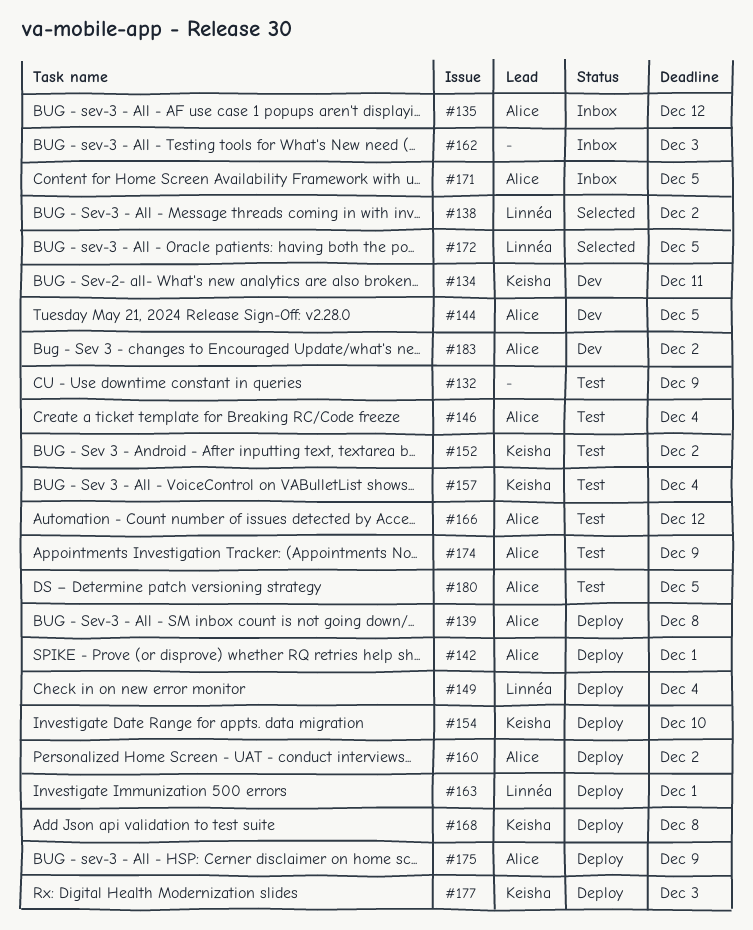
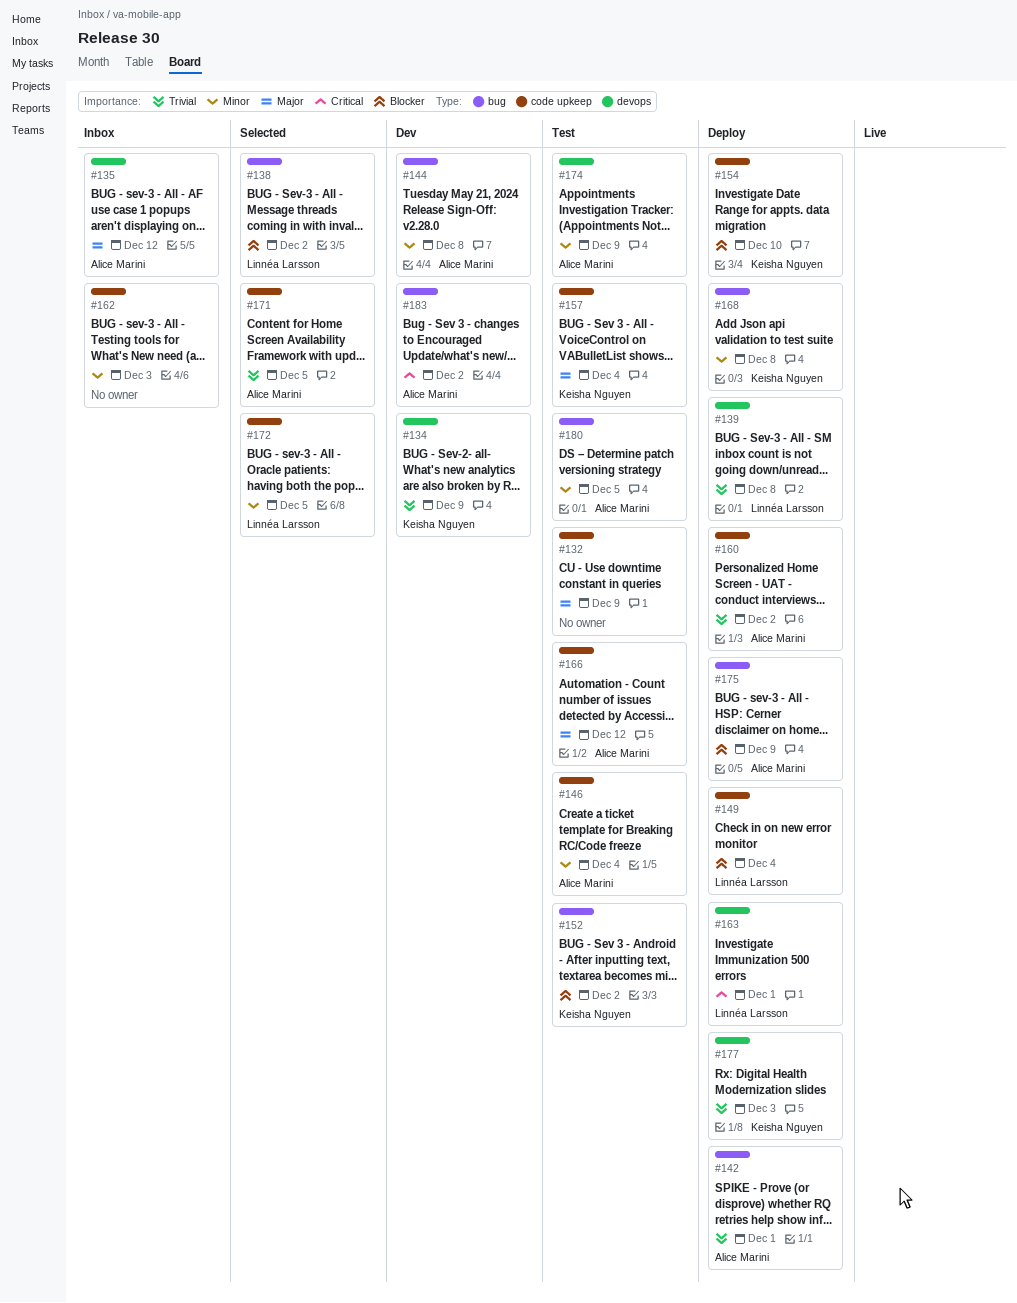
#134, due: Dec 11 -> Dec 9
#139, owner: Alice Marini -> Linnéa Larsson
#144, due: Dec 5 -> Dec 8
#171, status: Inbox -> Selected

